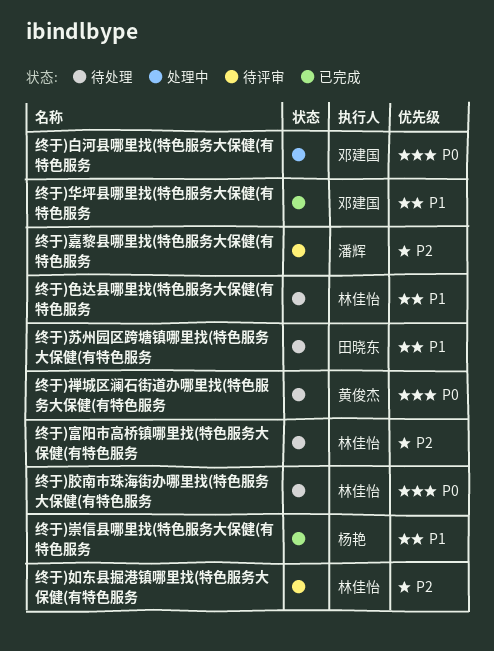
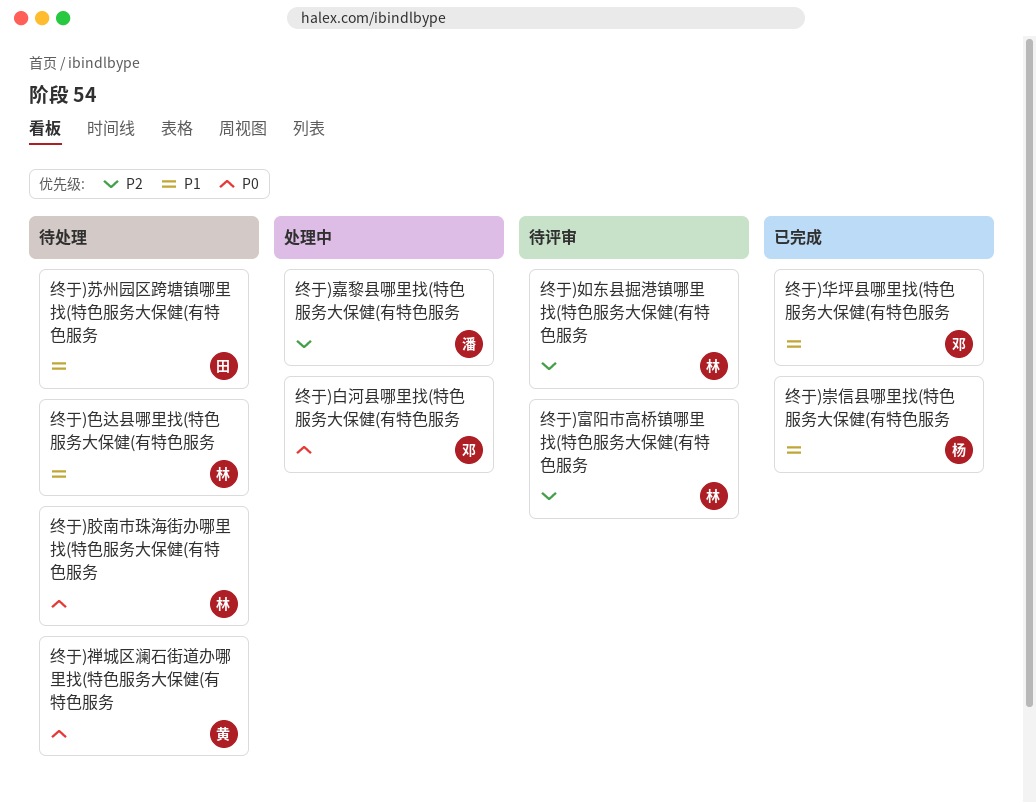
终于)嘉黎县哪里找(特色服务大保健(有特色服务, status: 待评审 -> 处理中
终于)富阳市高桥镇哪里找(特色服务大保健(有特色服务, status: 待处理 -> 待评审

